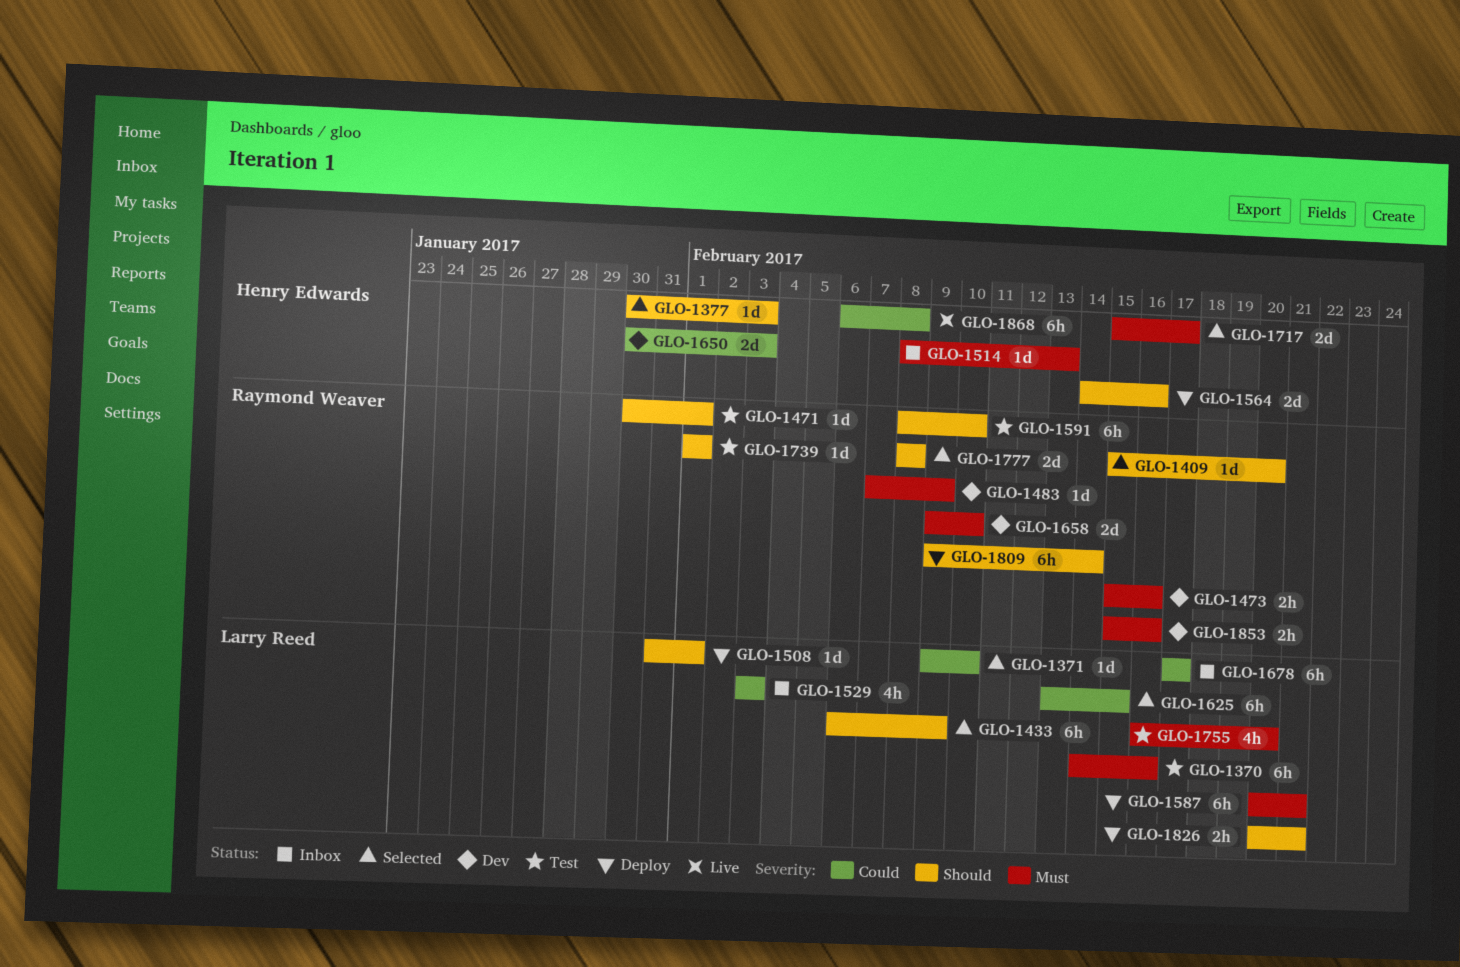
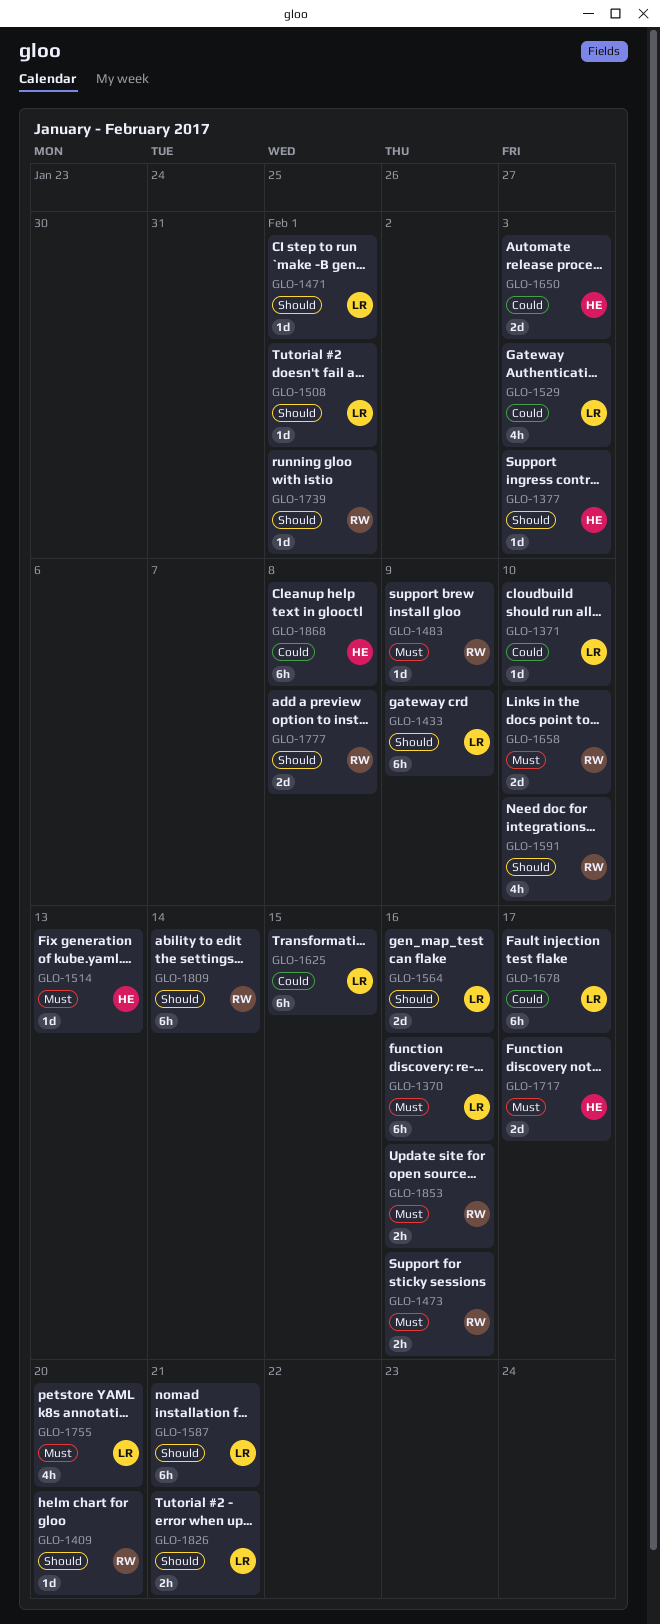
GLO-1471, owner: Raymond Weaver -> Larry Reed
GLO-1564, owner: Henry Edwards -> Larry Reed
GLO-1587, priority: Must -> Should
GLO-1591, estimate: 6h -> 4h

